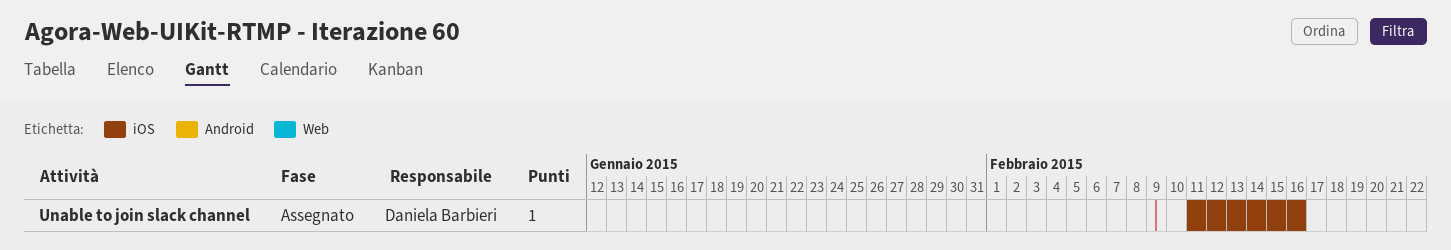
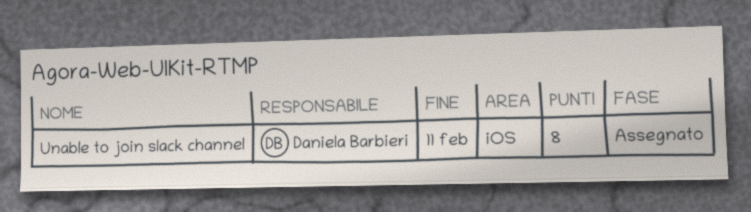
Unable to join slack channel, estimate: 1 -> 8
Unable to join slack channel, due: Feb 16 -> Feb 11

